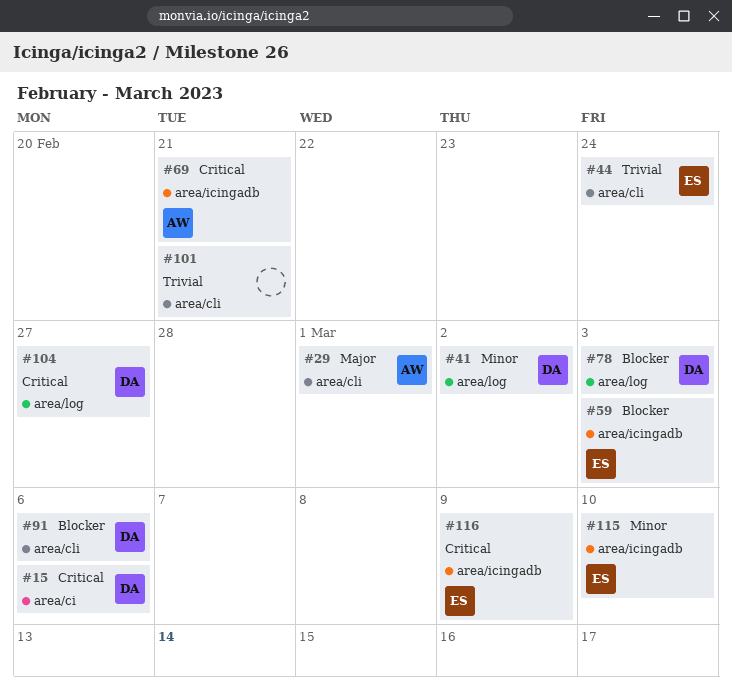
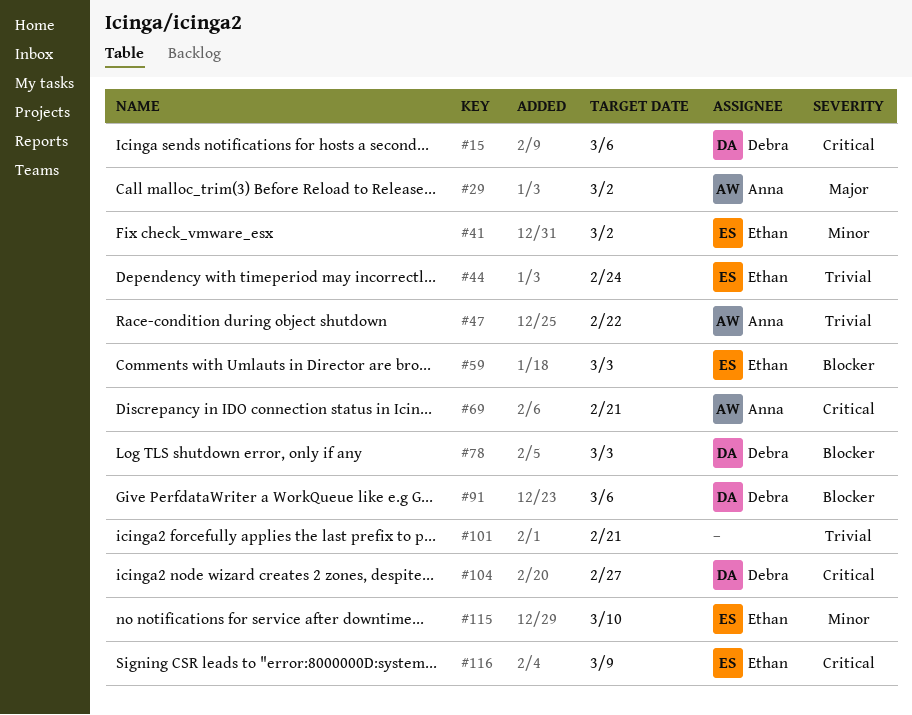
#29, due: Mar 1 -> Mar 2
#41, owner: Debra -> Ethan
#47: none -> present

